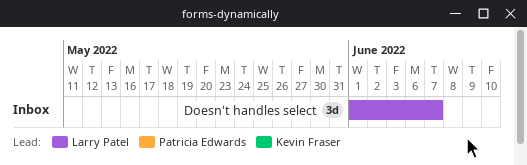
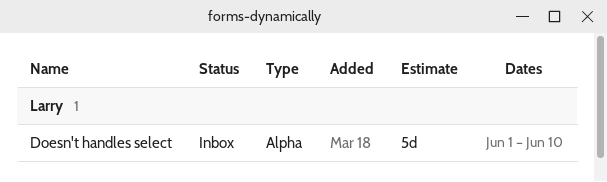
Doesn't handles select, estimate: 3d -> 5d
Doesn't handles select, due: Jun 7 -> Jun 10

